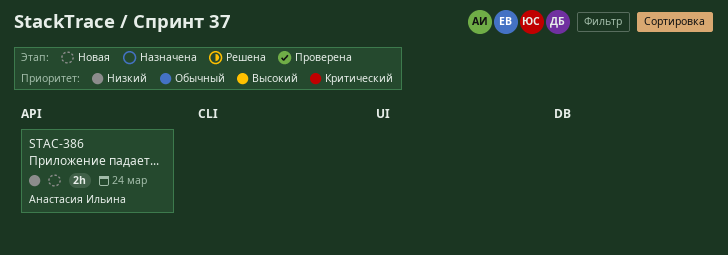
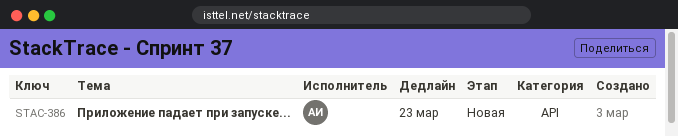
STAC-386, due: Mar 24 -> Mar 23

